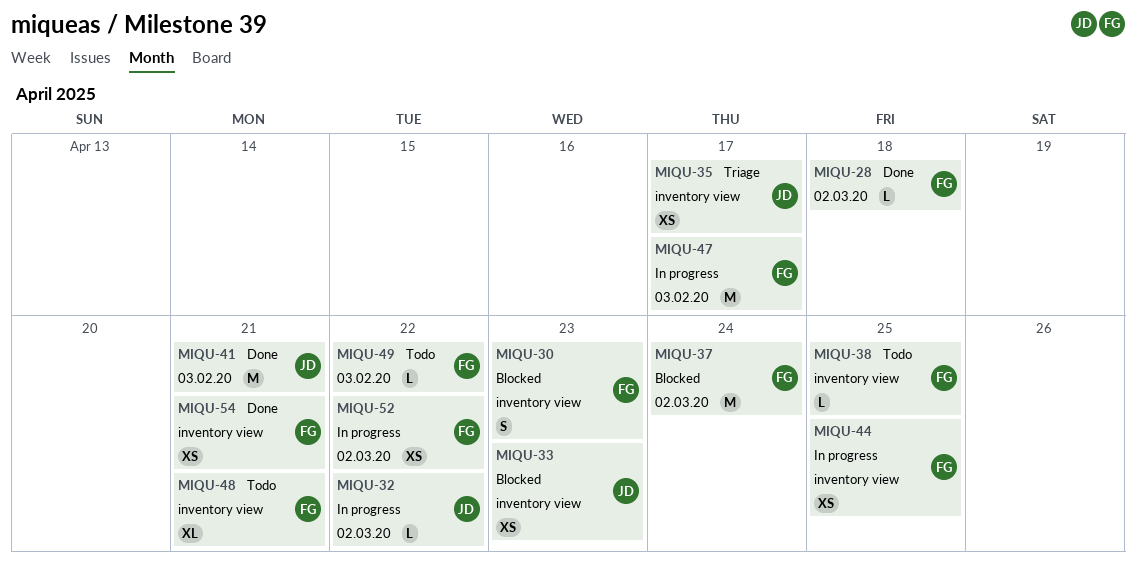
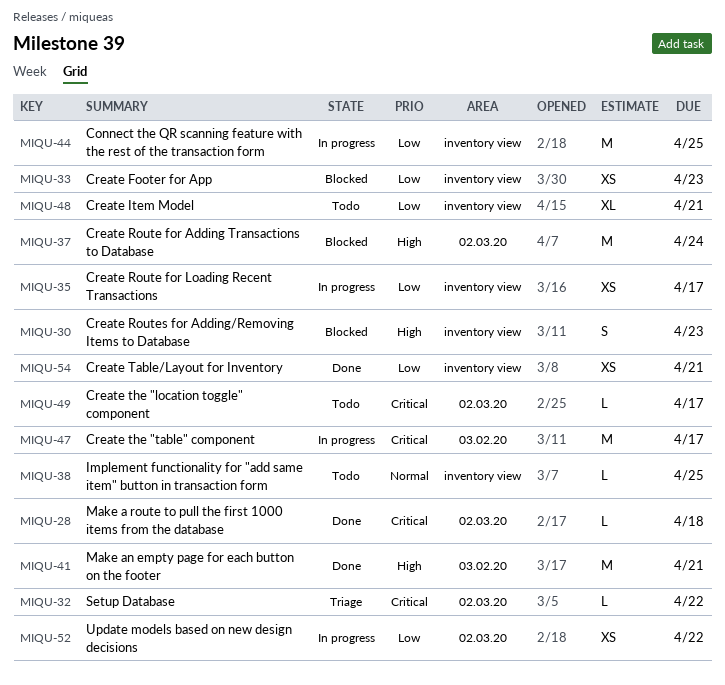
MIQU-32, status: In progress -> Triage
MIQU-35, status: Triage -> In progress
MIQU-44, estimate: XS -> M
MIQU-49, label: 03.02.20 -> 02.03.20
MIQU-49, due: Apr 22 -> Apr 17

